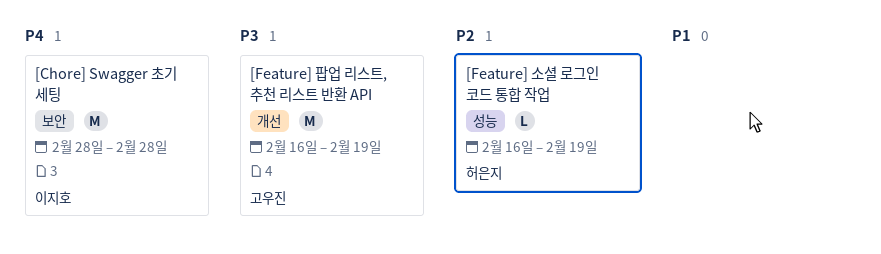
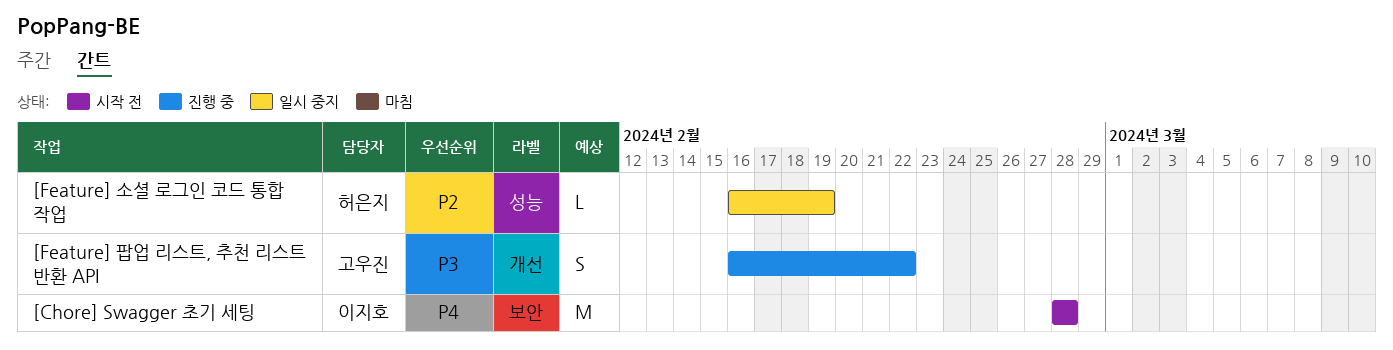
[Feature] 팝업 리스트, 추천 리스트 반환 API, estimate: M -> S
[Feature] 팝업 리스트, 추천 리스트 반환 API, due: Feb 19 -> Feb 22

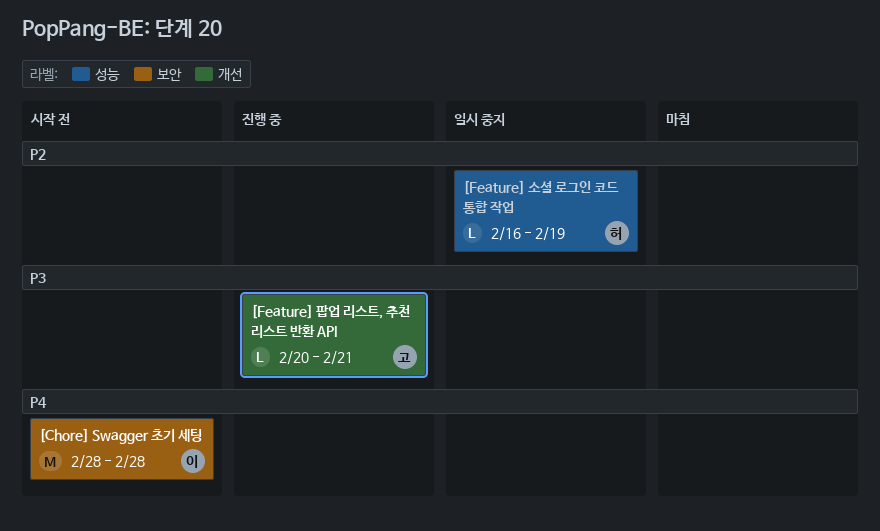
[Feature] 팝업 리스트, 추천 리스트 반환 API, estimate: S -> L
[Feature] 팝업 리스트, 추천 리스트 반환 API, start: Feb 16 -> Feb 20
[Feature] 팝업 리스트, 추천 리스트 반환 API, due: Feb 22 -> Feb 21

